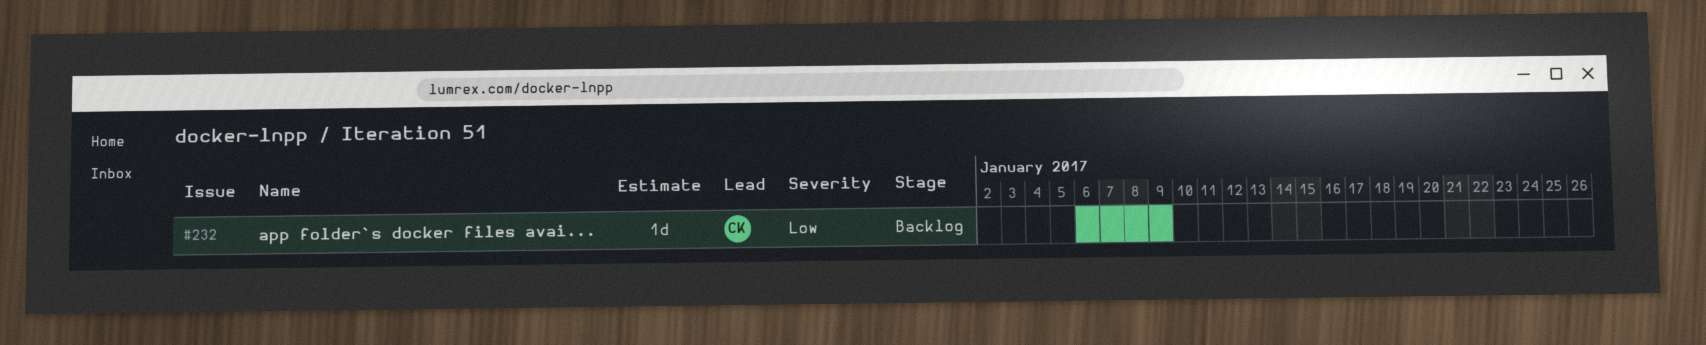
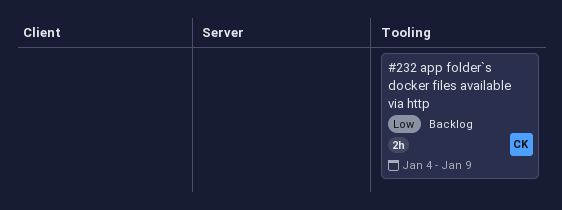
#232, estimate: 1d -> 2h
#232, start: Jan 6 -> Jan 4

